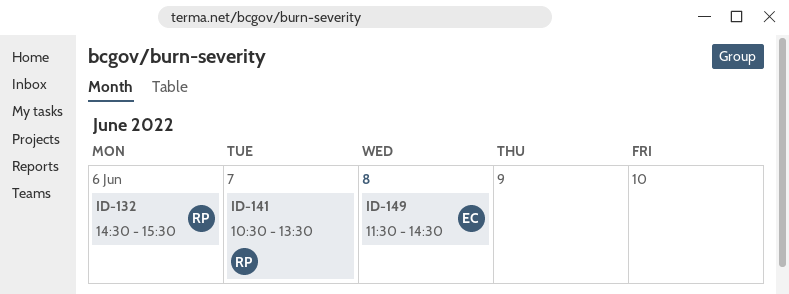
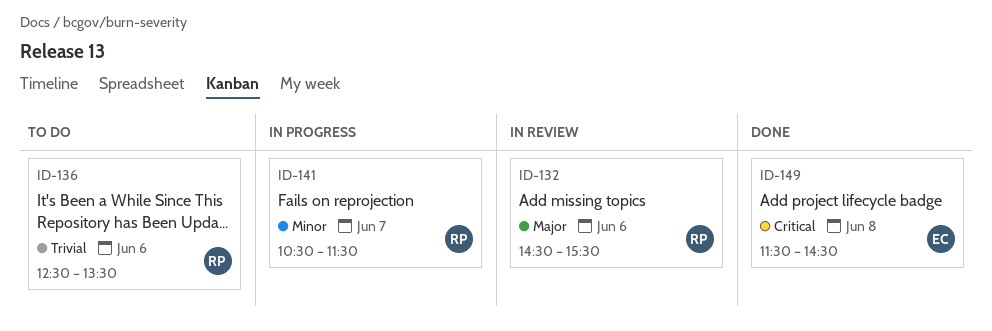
ID-136: none -> present
ID-141, ends: 13:30 -> 11:30

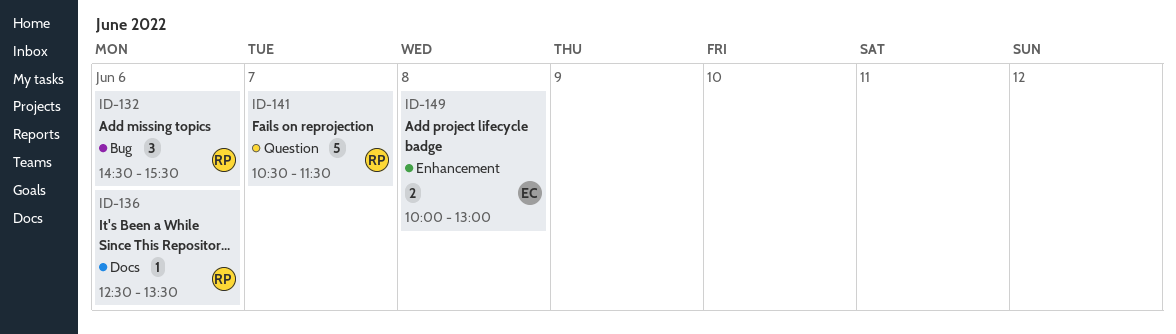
ID-149, begins: 11:30 -> 10:00
ID-149, ends: 14:30 -> 13:00

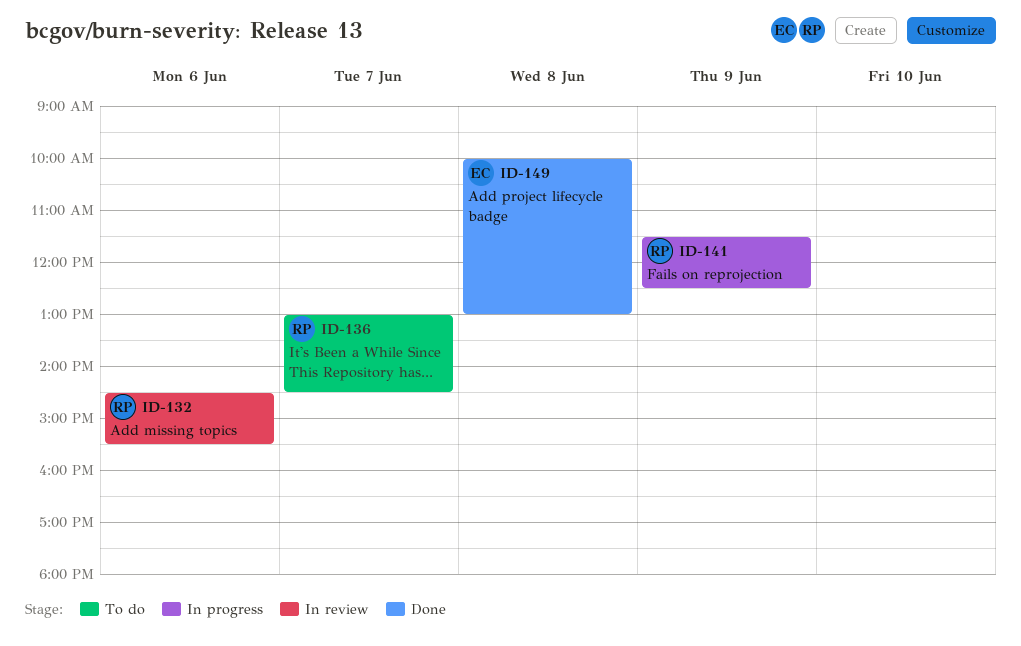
ID-136, day: Jun 6 -> Jun 7
ID-136, begins: 12:30 -> 13:00
ID-136, ends: 13:30 -> 14:30
ID-141, day: Jun 7 -> Jun 9
ID-141, begins: 10:30 -> 11:30
ID-141, ends: 11:30 -> 12:30

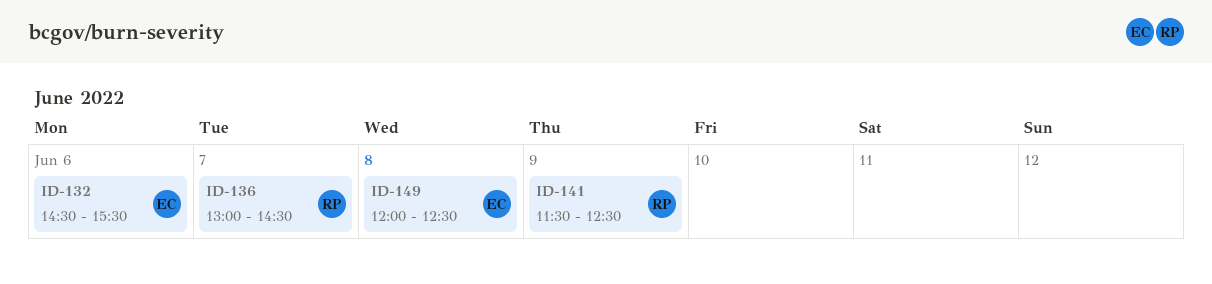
ID-132, owner: RP -> EC
ID-149, begins: 10:00 -> 12:00
ID-149, ends: 13:00 -> 12:30

